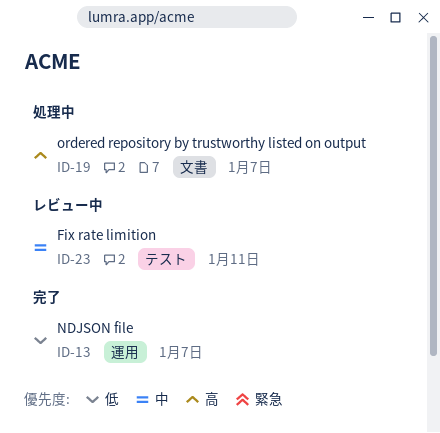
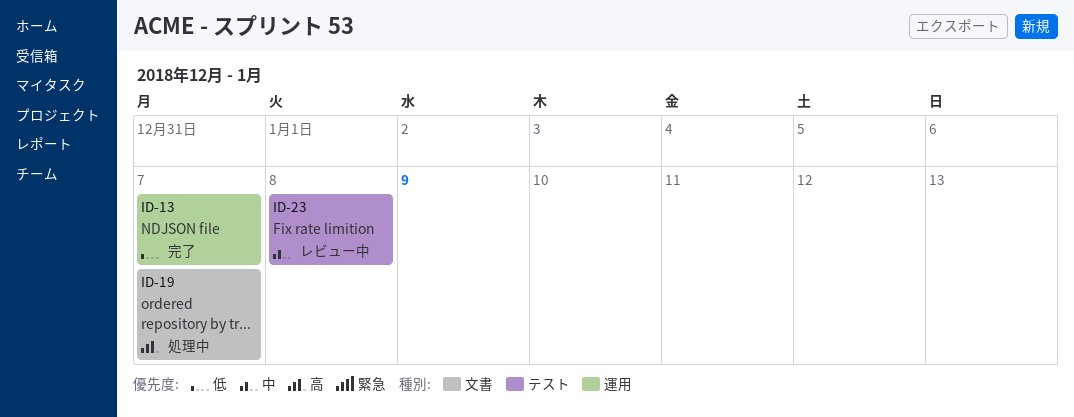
ID-23, due: Jan 11 -> Jan 8

